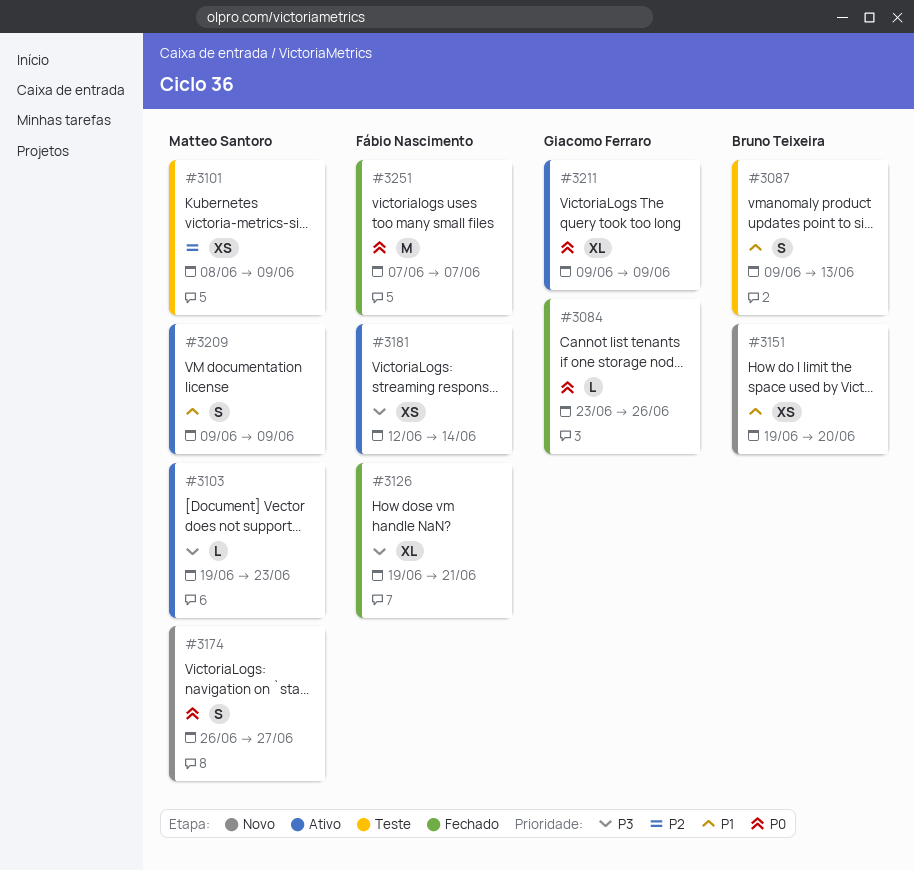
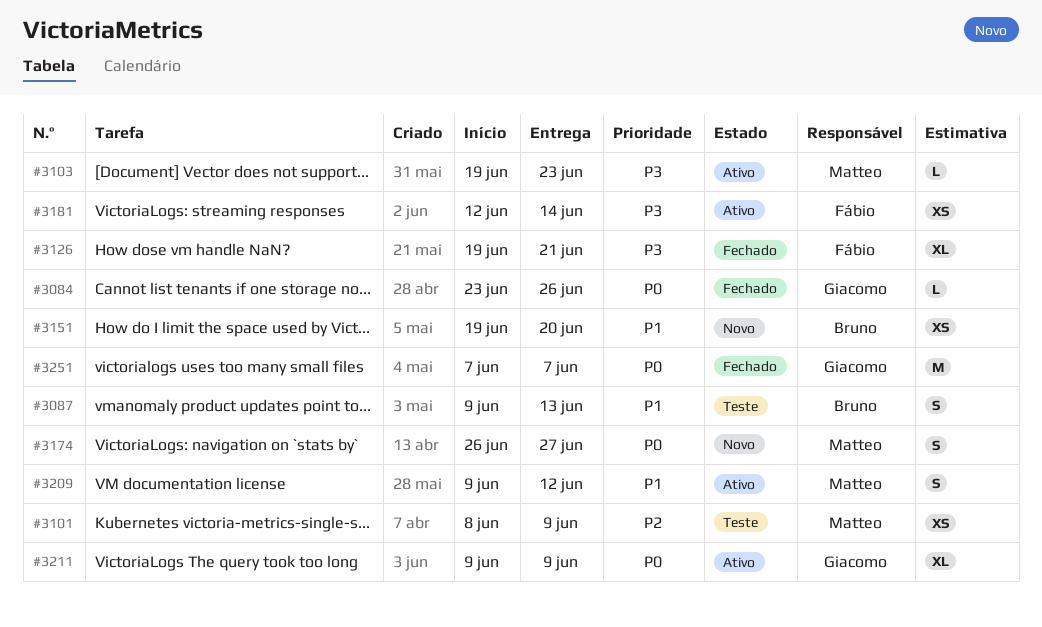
#3209, due: Jun 9 -> Jun 12
#3251, owner: Fábio Nascimento -> Giacomo Ferraro

